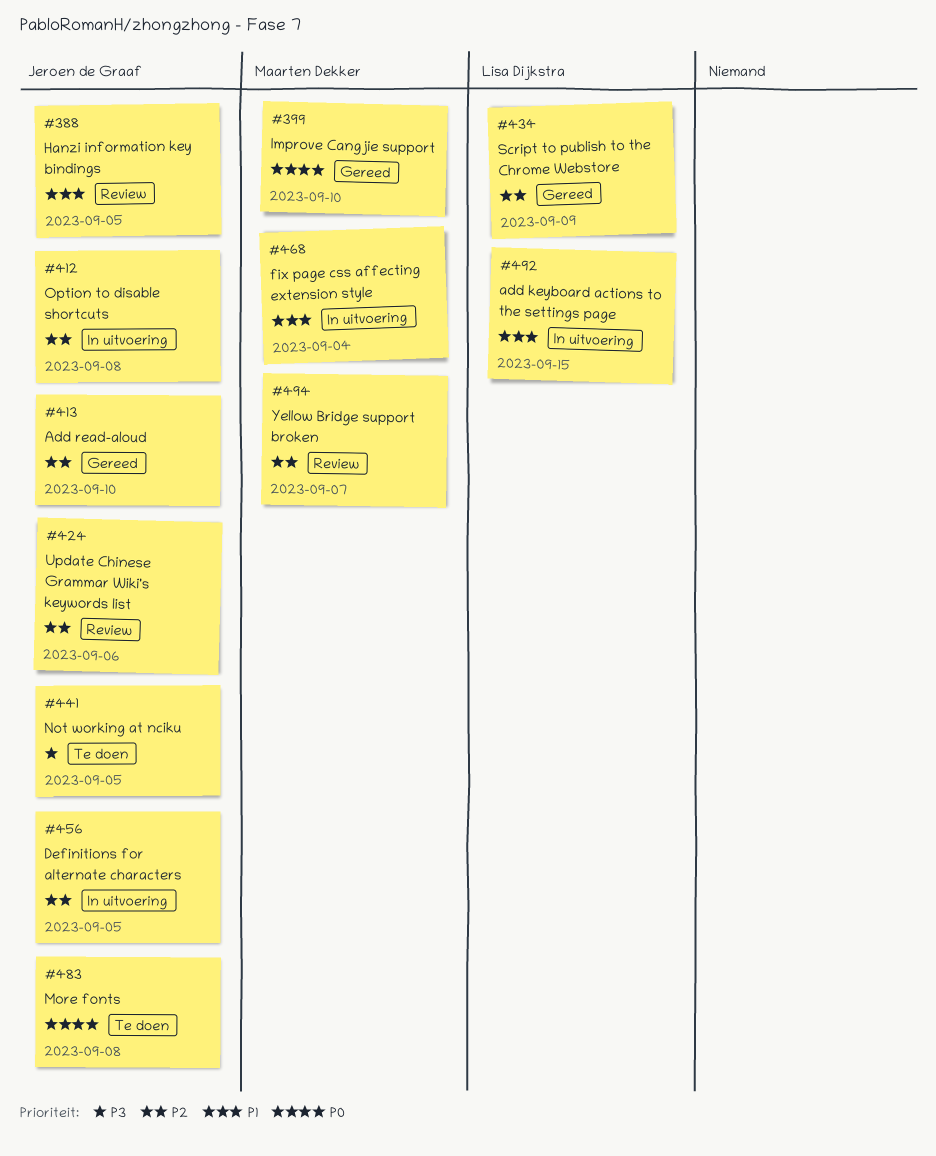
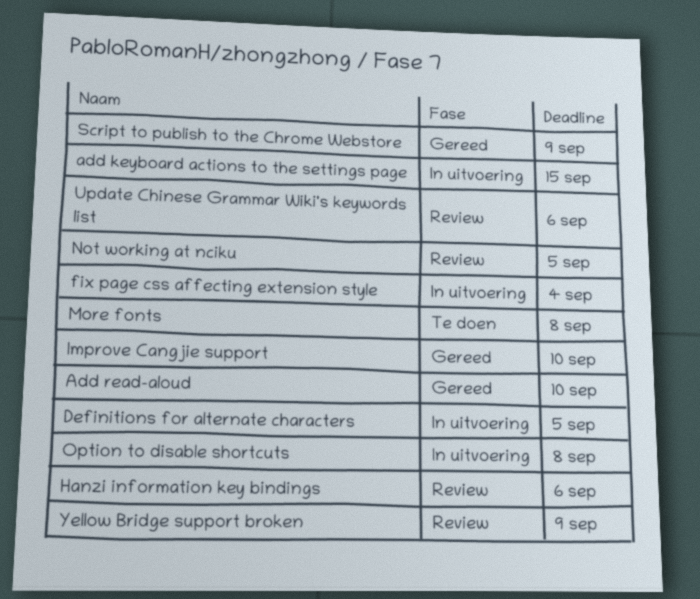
Hanzi information key bindings, due: Sep 5 -> Sep 6
Not working at nciku, status: Te doen -> Review
Yellow Bridge support broken, due: Sep 7 -> Sep 9

